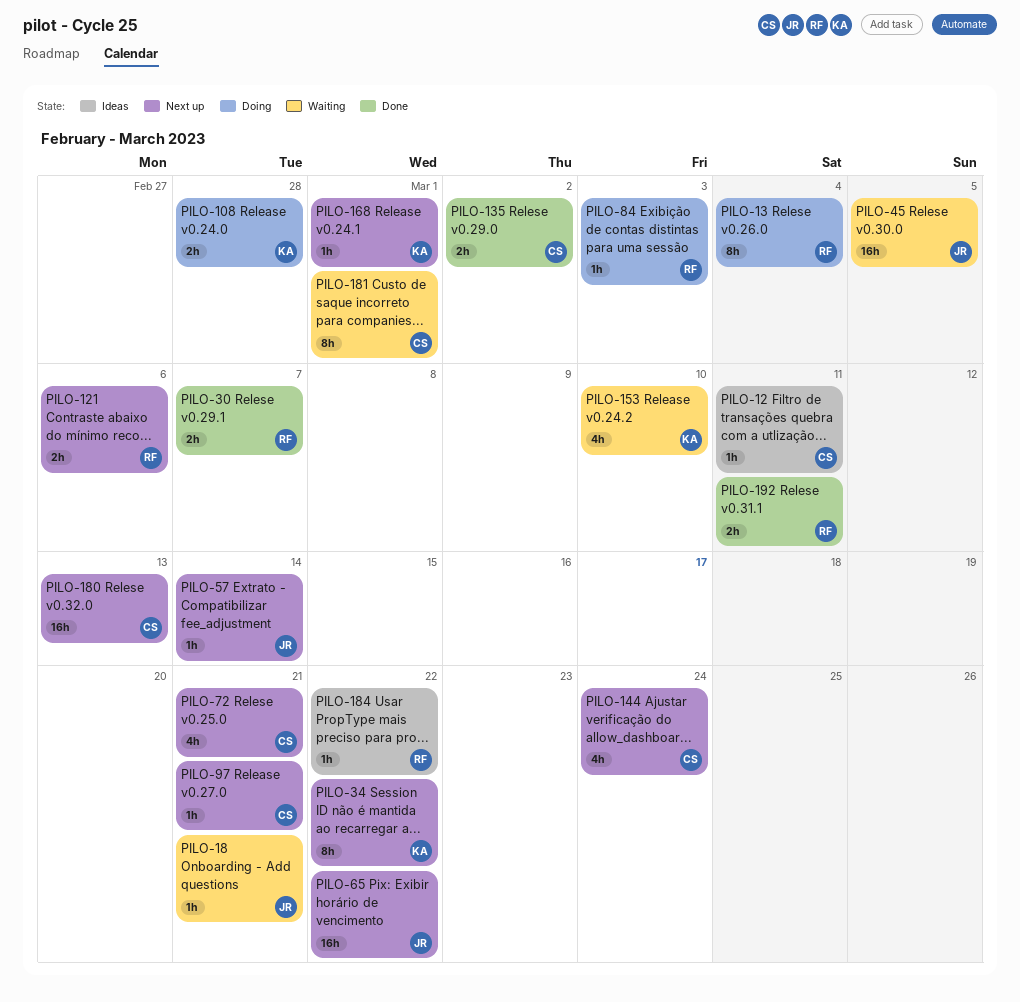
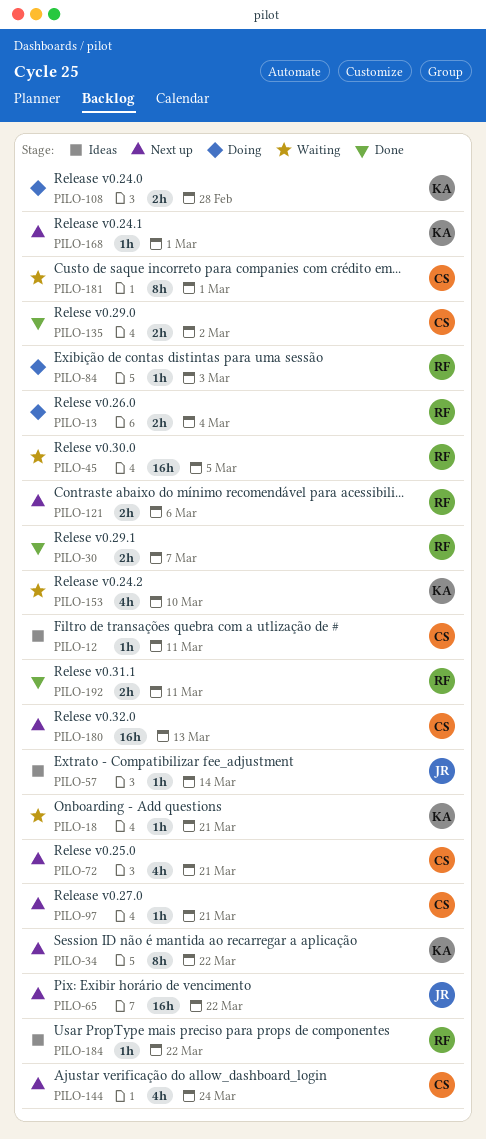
PILO-13, estimate: 8h -> 2h
PILO-18, owner: JR -> KA
PILO-45, owner: JR -> RF
PILO-57, status: Next up -> Ideas

